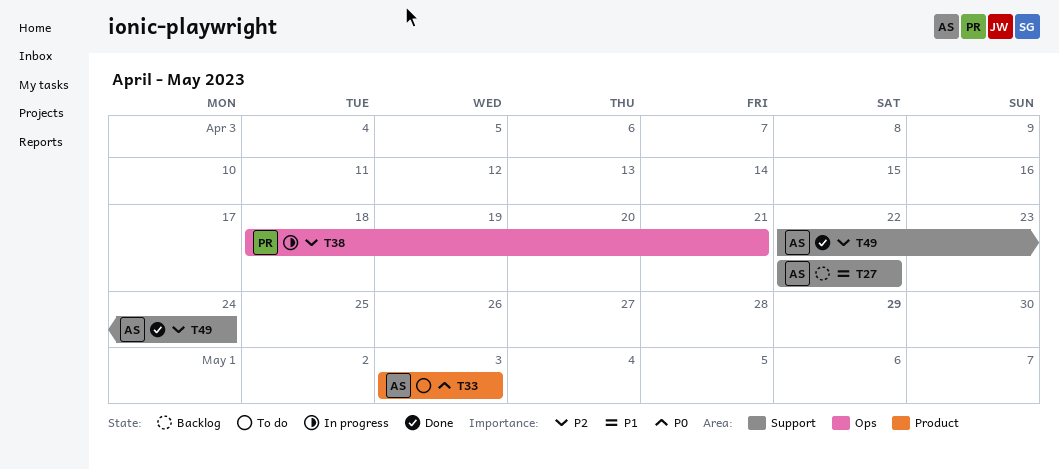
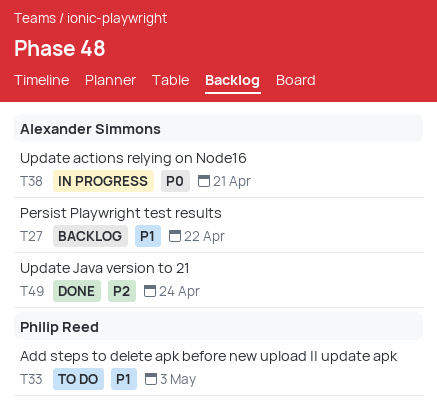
T33, owner: Alexander Simmons -> Philip Reed
T33, priority: P0 -> P1
T38, owner: Philip Reed -> Alexander Simmons
T38, priority: P2 -> P0

